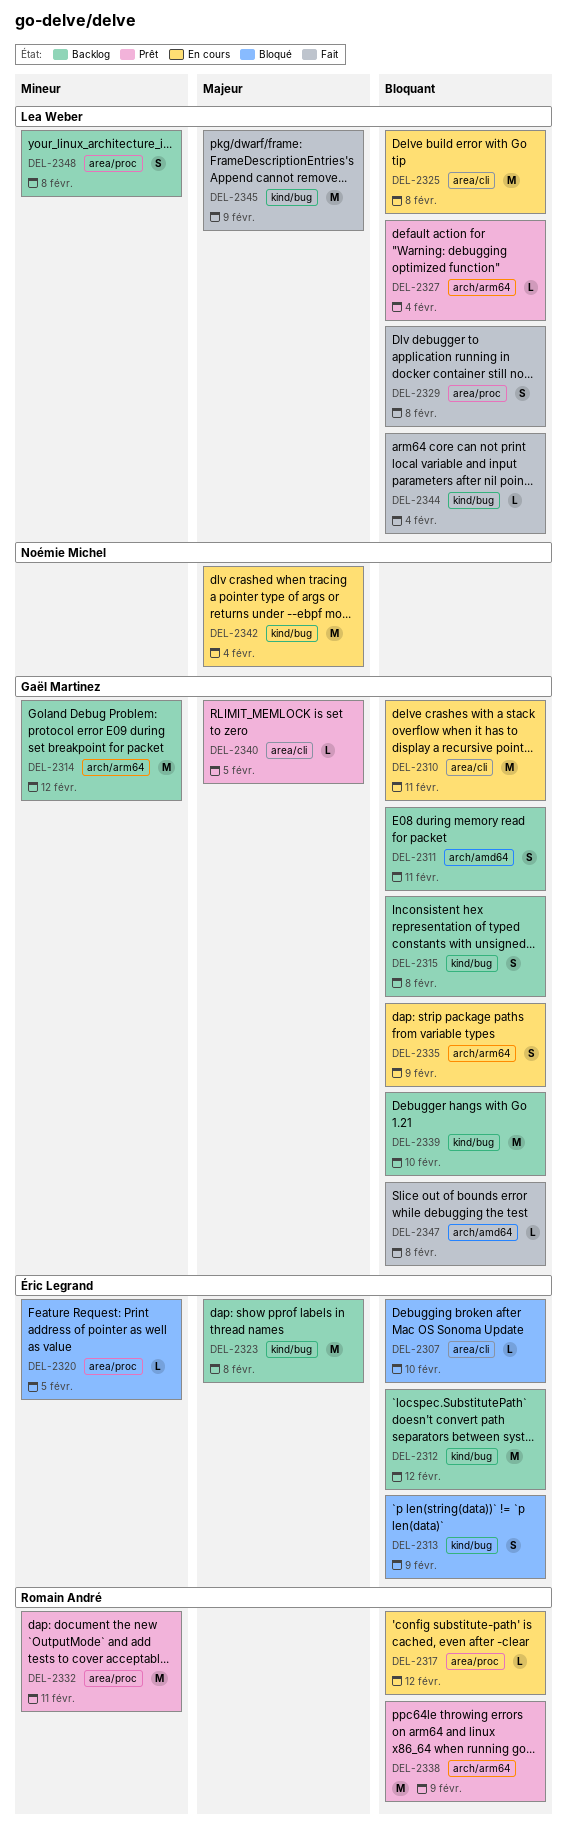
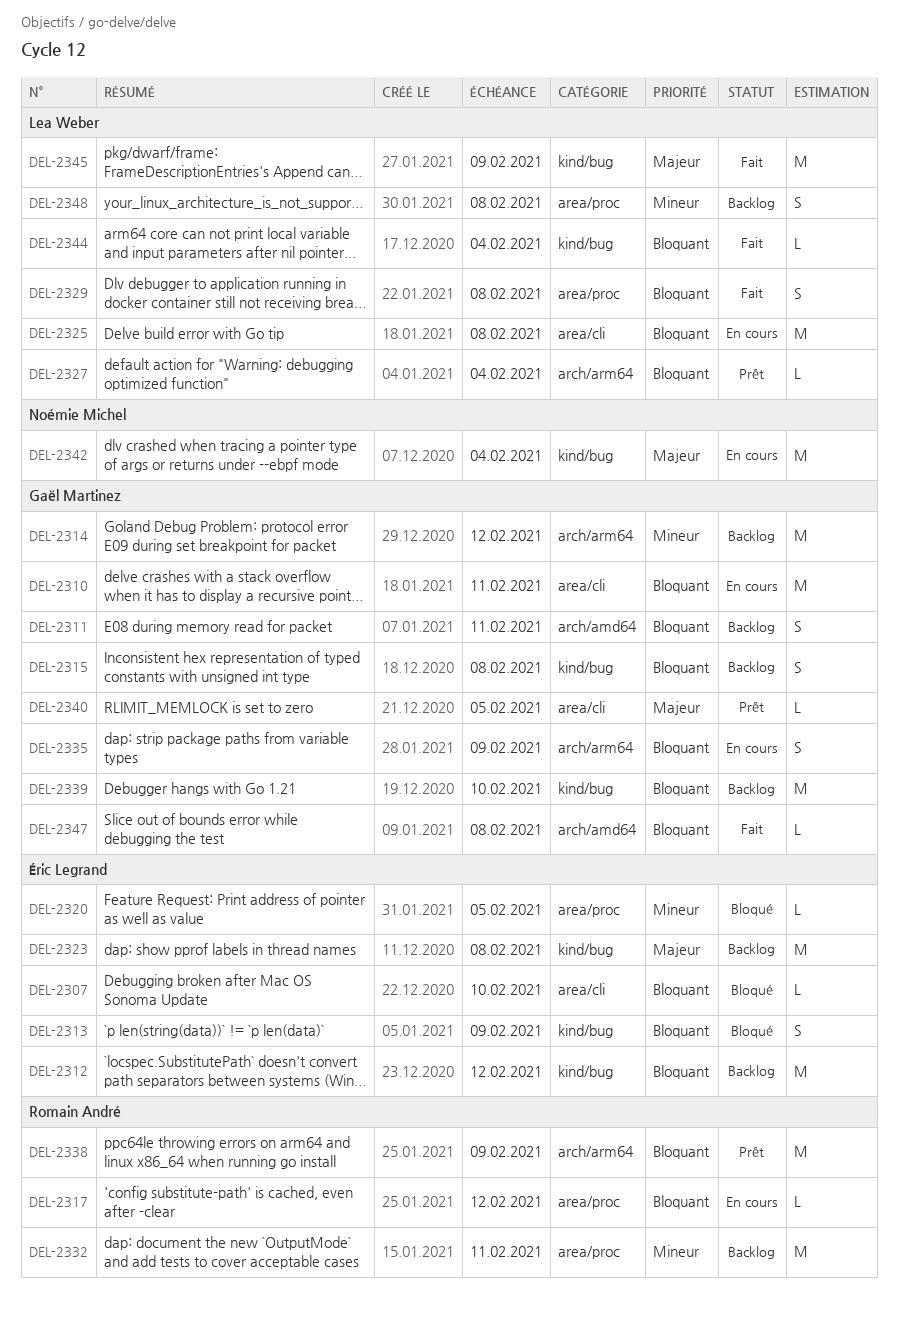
DEL-2332, status: Prêt -> Backlog

